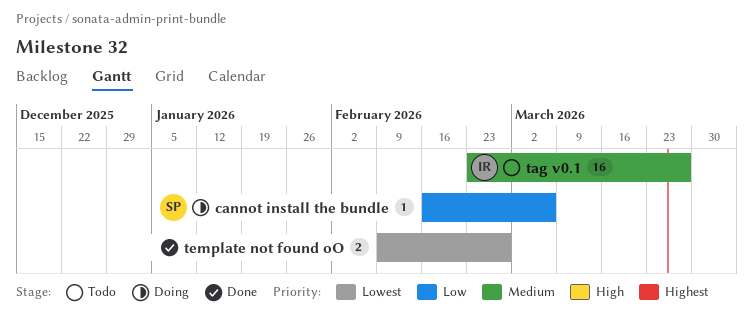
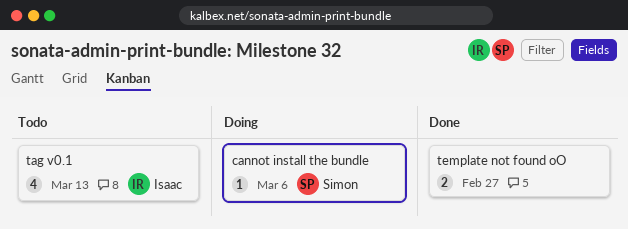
tag v0.1, estimate: 16 -> 4
tag v0.1, due: Mar 27 -> Mar 13

